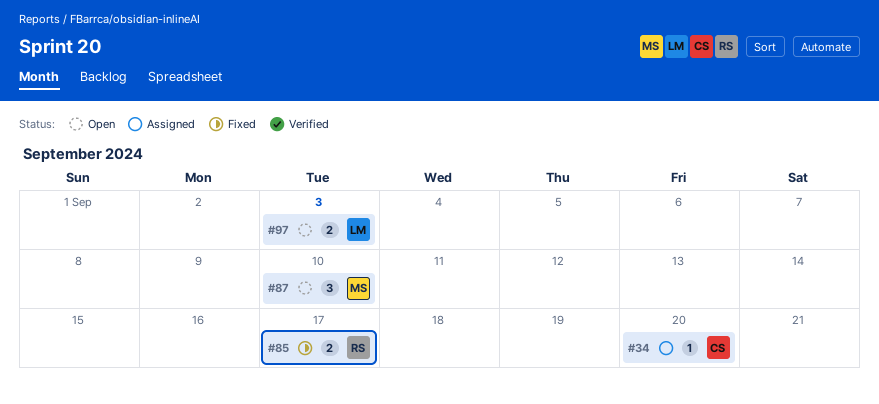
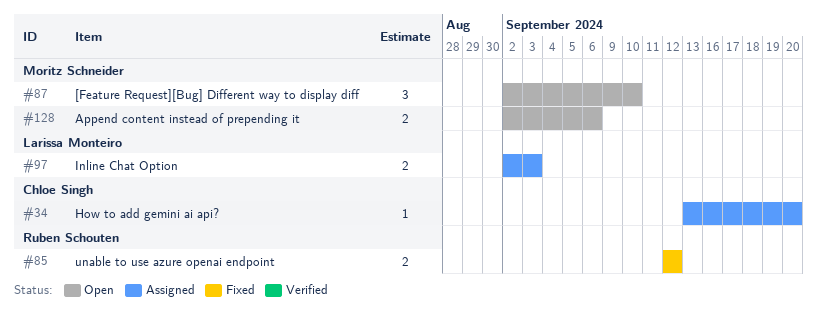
#85, due: Sep 17 -> Sep 12
#97, status: Open -> Assigned
#128: none -> present

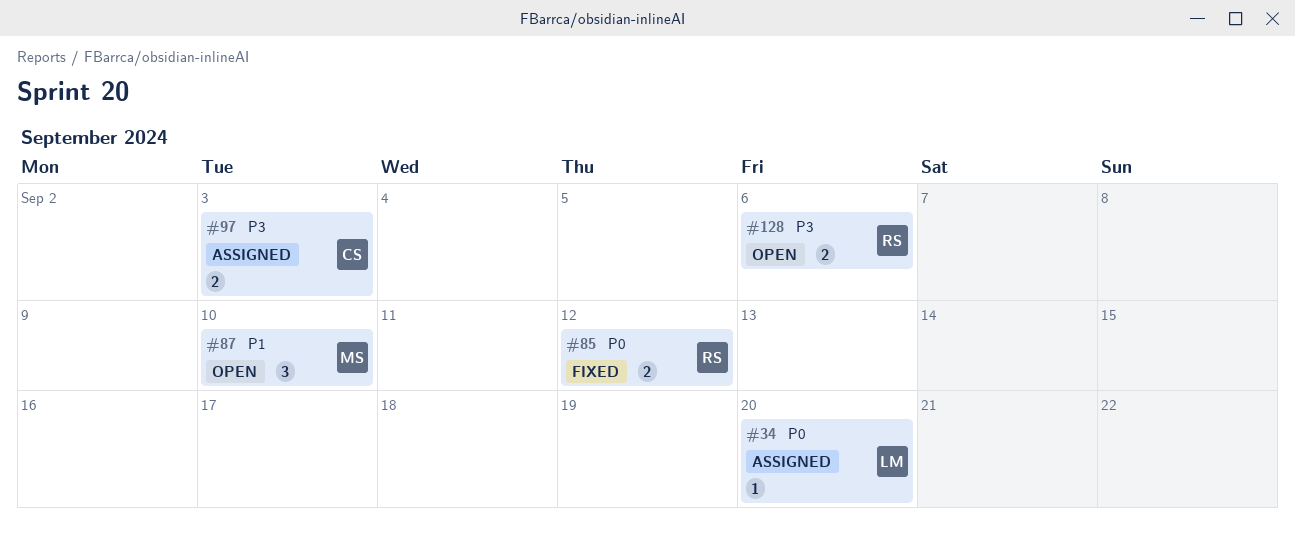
#34, owner: Chloe Singh -> Larissa Monteiro
#97, owner: Larissa Monteiro -> Chloe Singh
#128, owner: Moritz Schneider -> Ruben Schouten

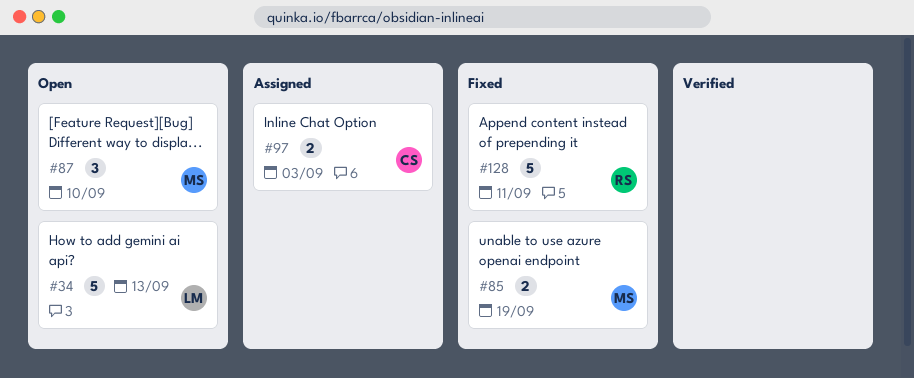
#34, status: Assigned -> Open
#34, estimate: 1 -> 5
#34, due: Sep 20 -> Sep 13
#85, owner: RS -> MS
#85, due: Sep 12 -> Sep 19
#128, status: Open -> Fixed
#128, estimate: 2 -> 5
#128, due: Sep 6 -> Sep 11

